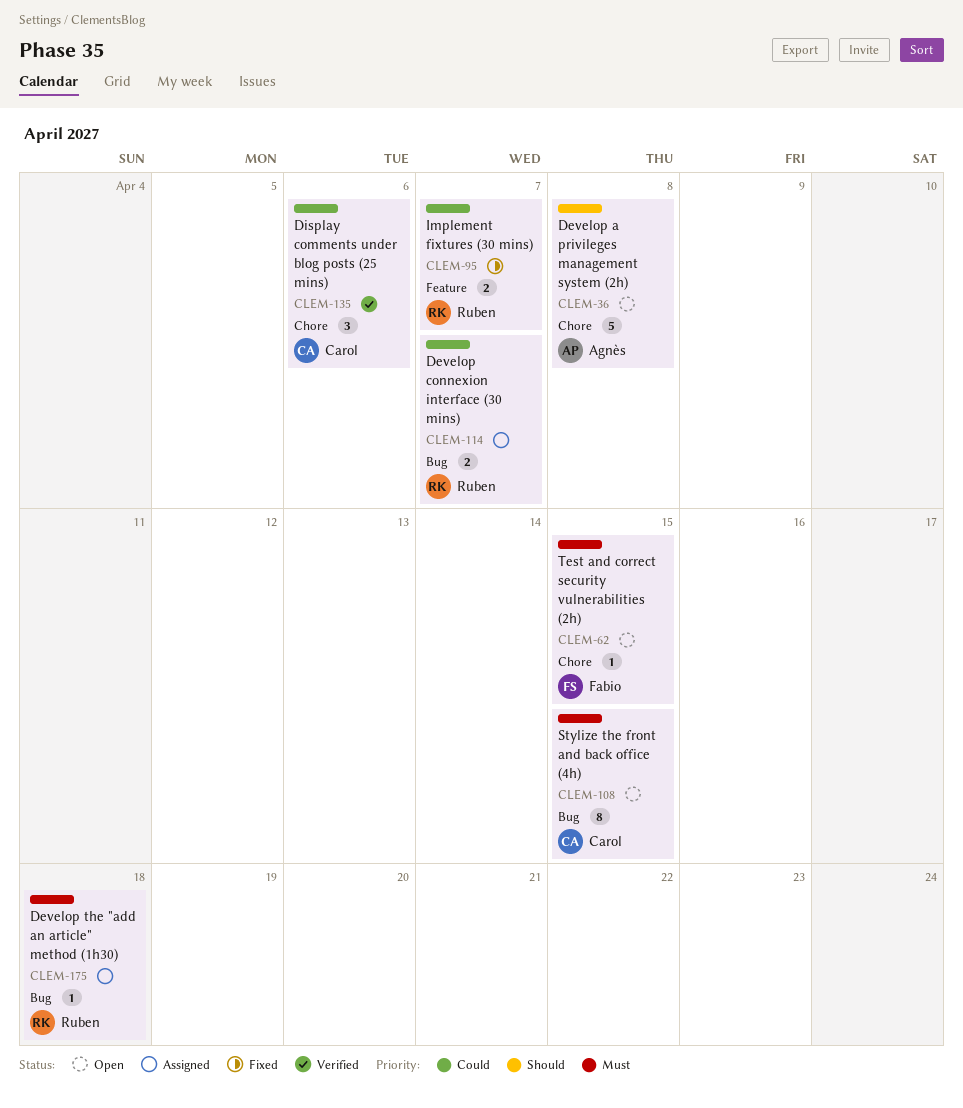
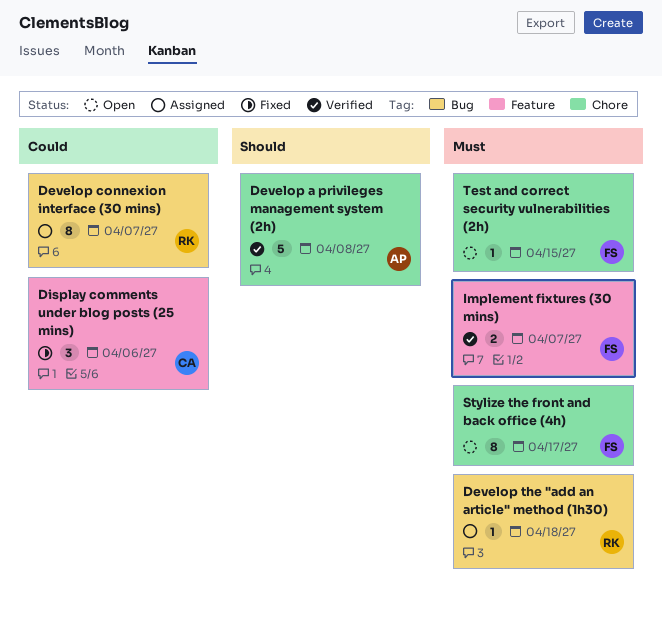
Develop a privileges management system (2h), status: Open -> Verified
Develop connexion interface (30 mins), estimate: 2 -> 8
Display comments under blog posts (25 mins), status: Verified -> Fixed
Display comments under blog posts (25 mins), label: Chore -> Feature
Implement fixtures (30 mins), status: Fixed -> Verified
Implement fixtures (30 mins), owner: Ruben -> Fabio
Implement fixtures (30 mins), priority: Could -> Must
Stylize the front and back office (4h), owner: Carol -> Fabio
Stylize the front and back office (4h), label: Bug -> Chore
Stylize the front and back office (4h), due: Apr 15 -> Apr 17

